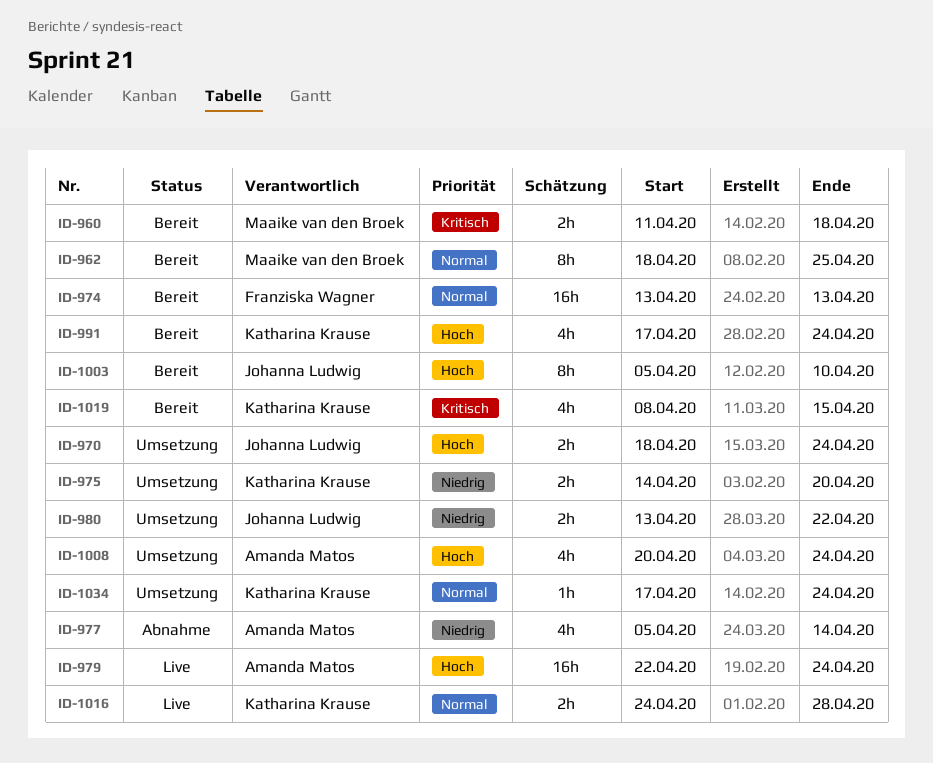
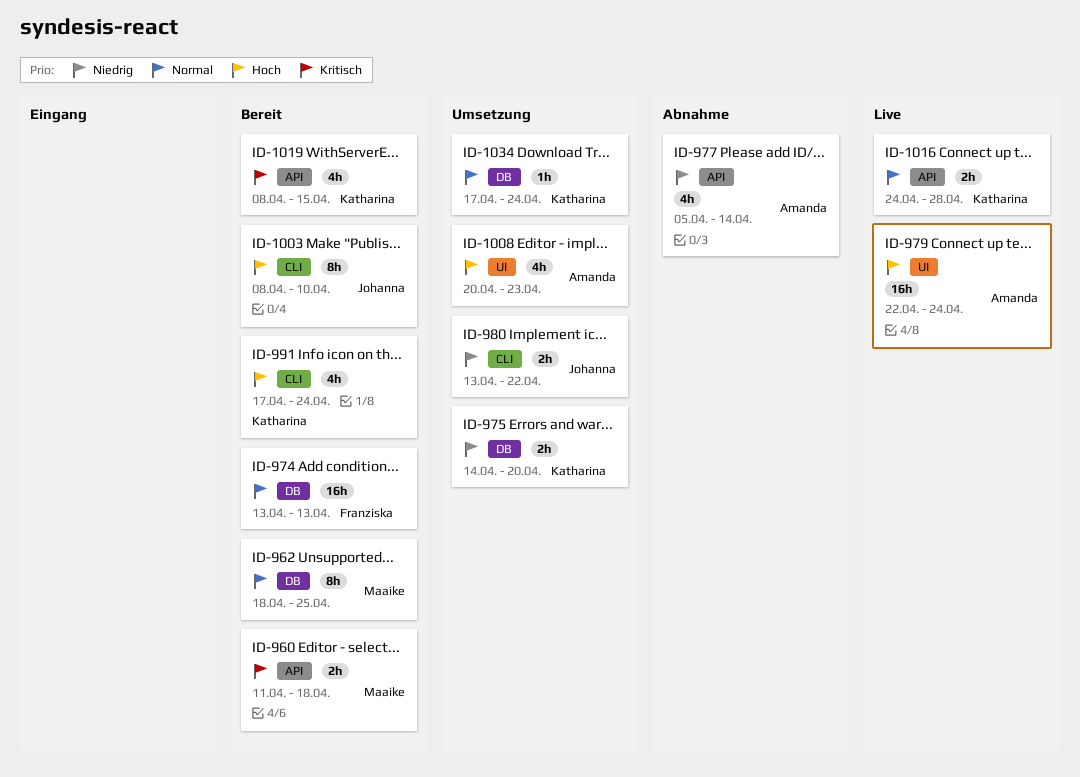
ID-970: present -> none
ID-1003, start: Apr 5 -> Apr 8
ID-1008, due: Apr 24 -> Apr 23

